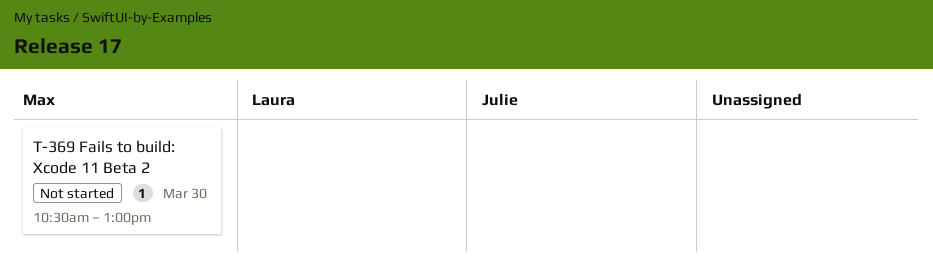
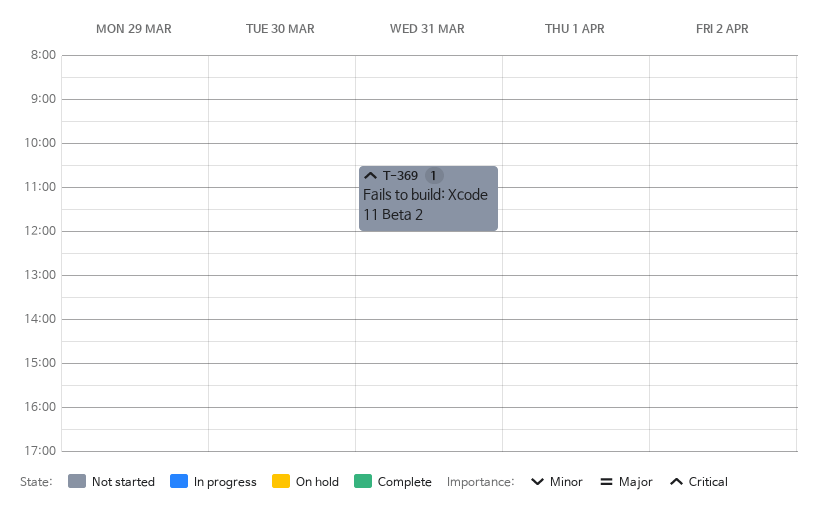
T-369, day: Mar 30 -> Mar 31
T-369, ends: 13:00 -> 12:00

